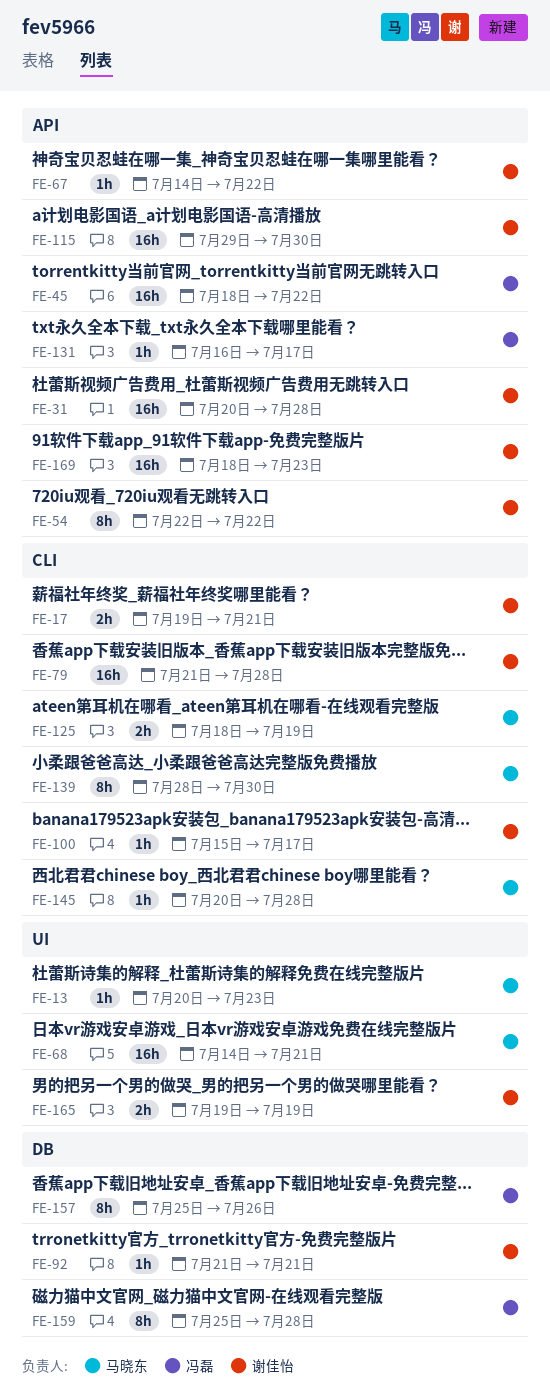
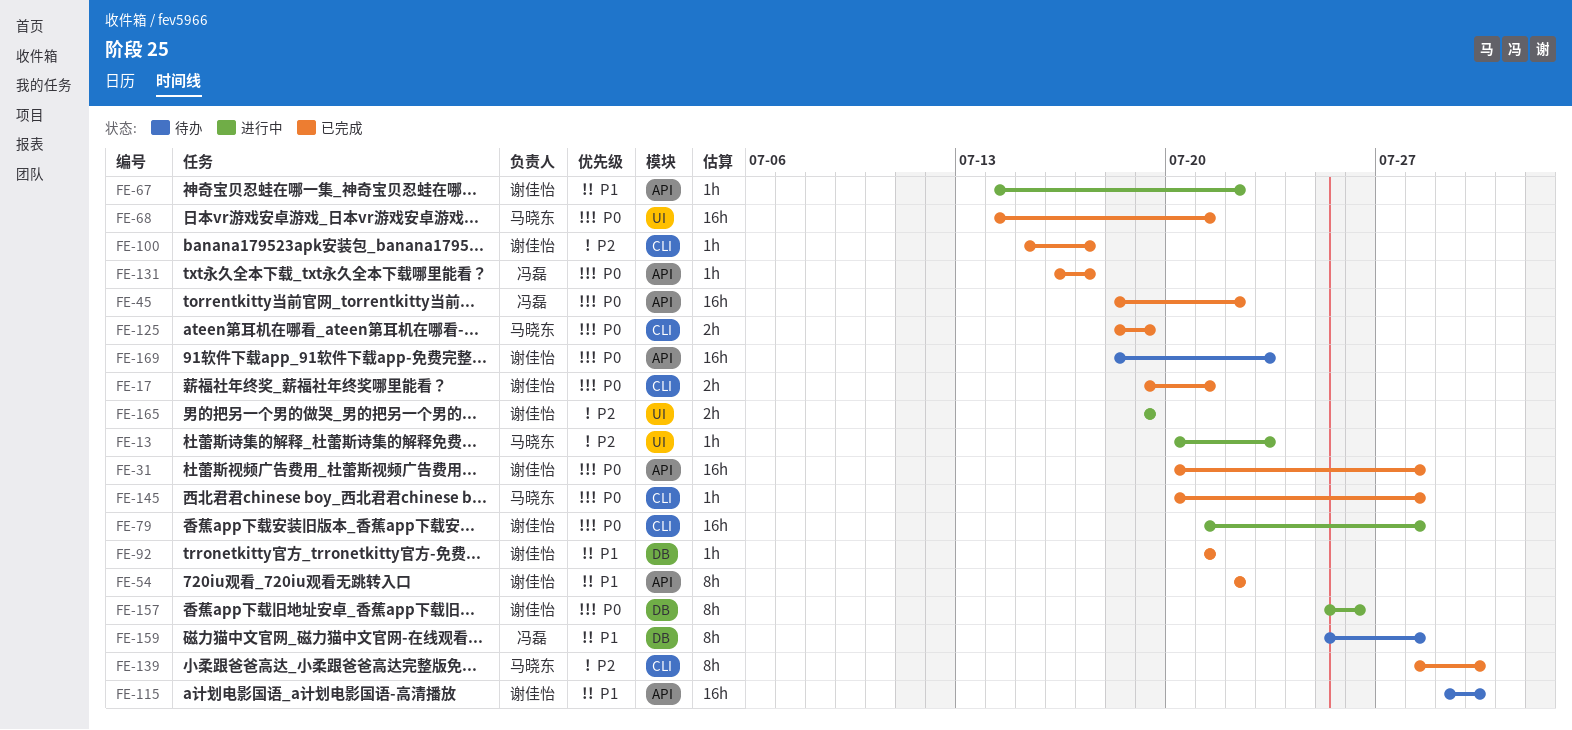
FE-157, owner: 冯磊 -> 谢佳怡

